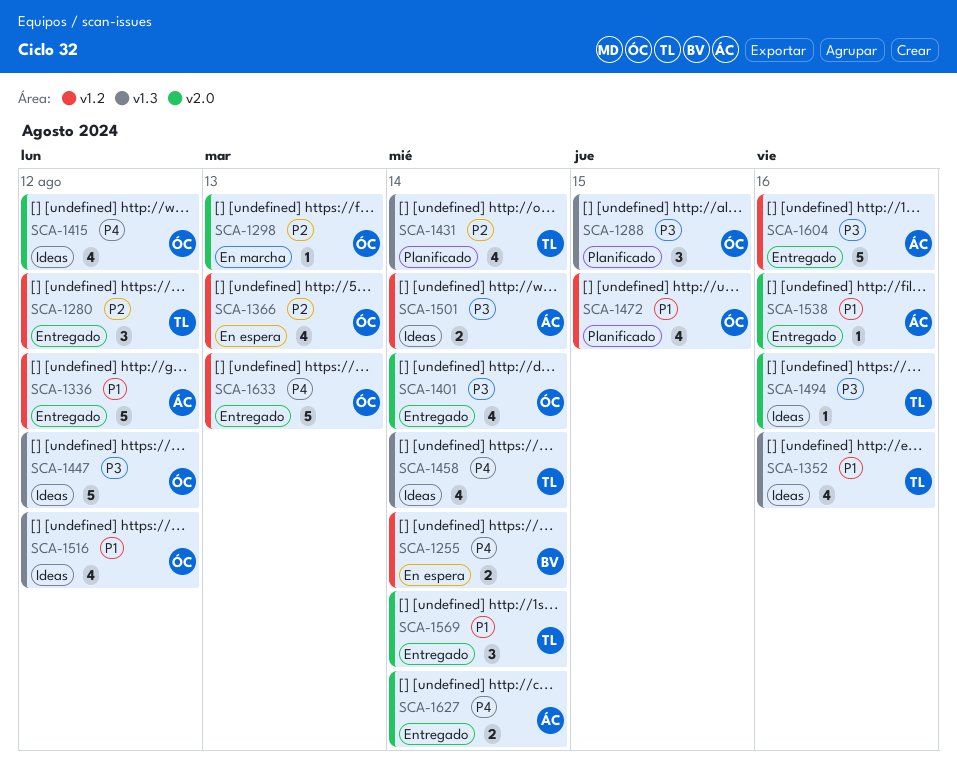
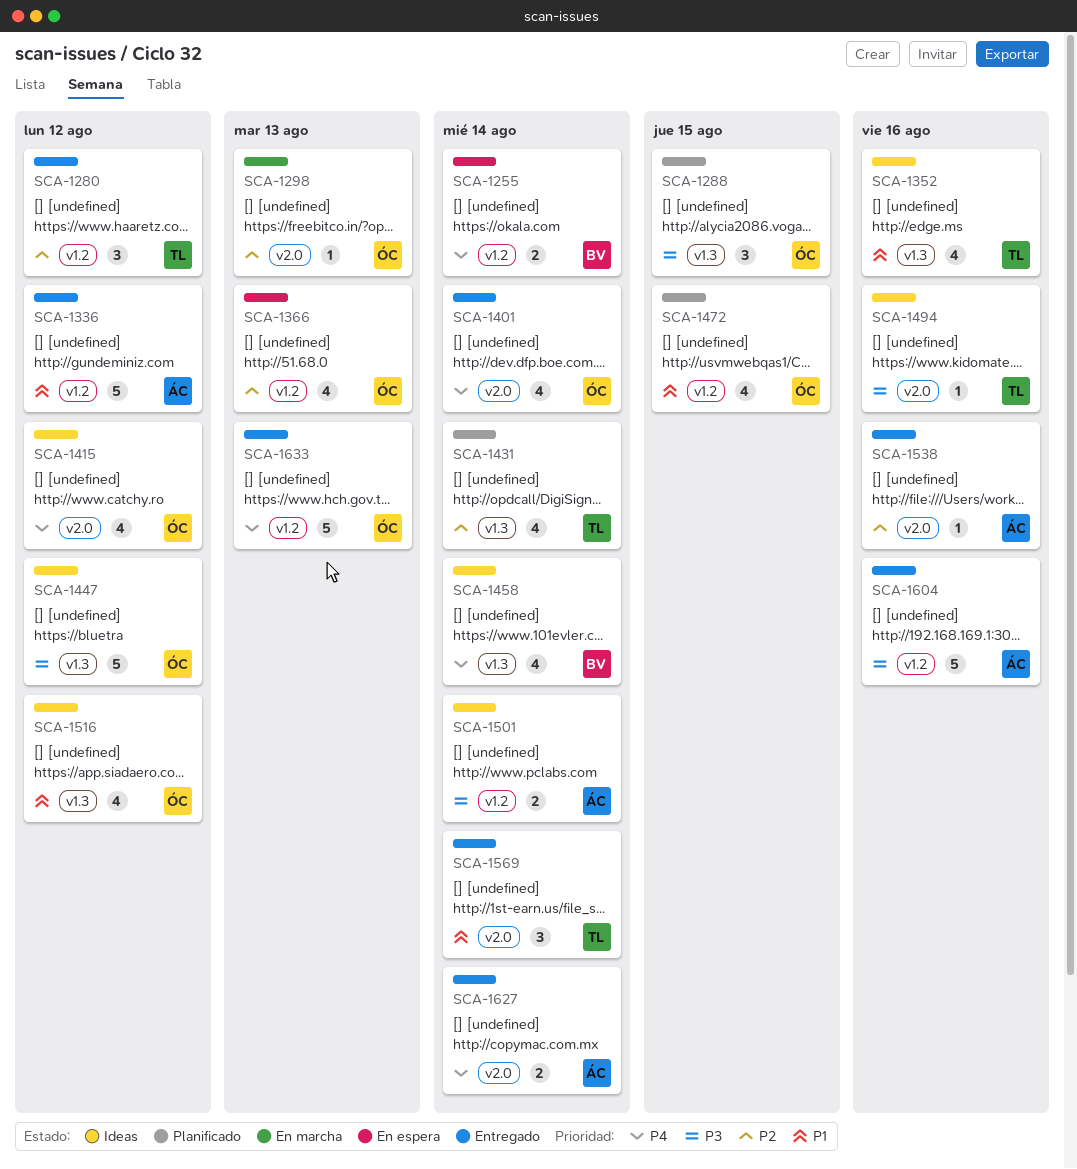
SCA-1401, priority: P3 -> P4
SCA-1458, owner: TL -> BV
SCA-1538, priority: P1 -> P2

